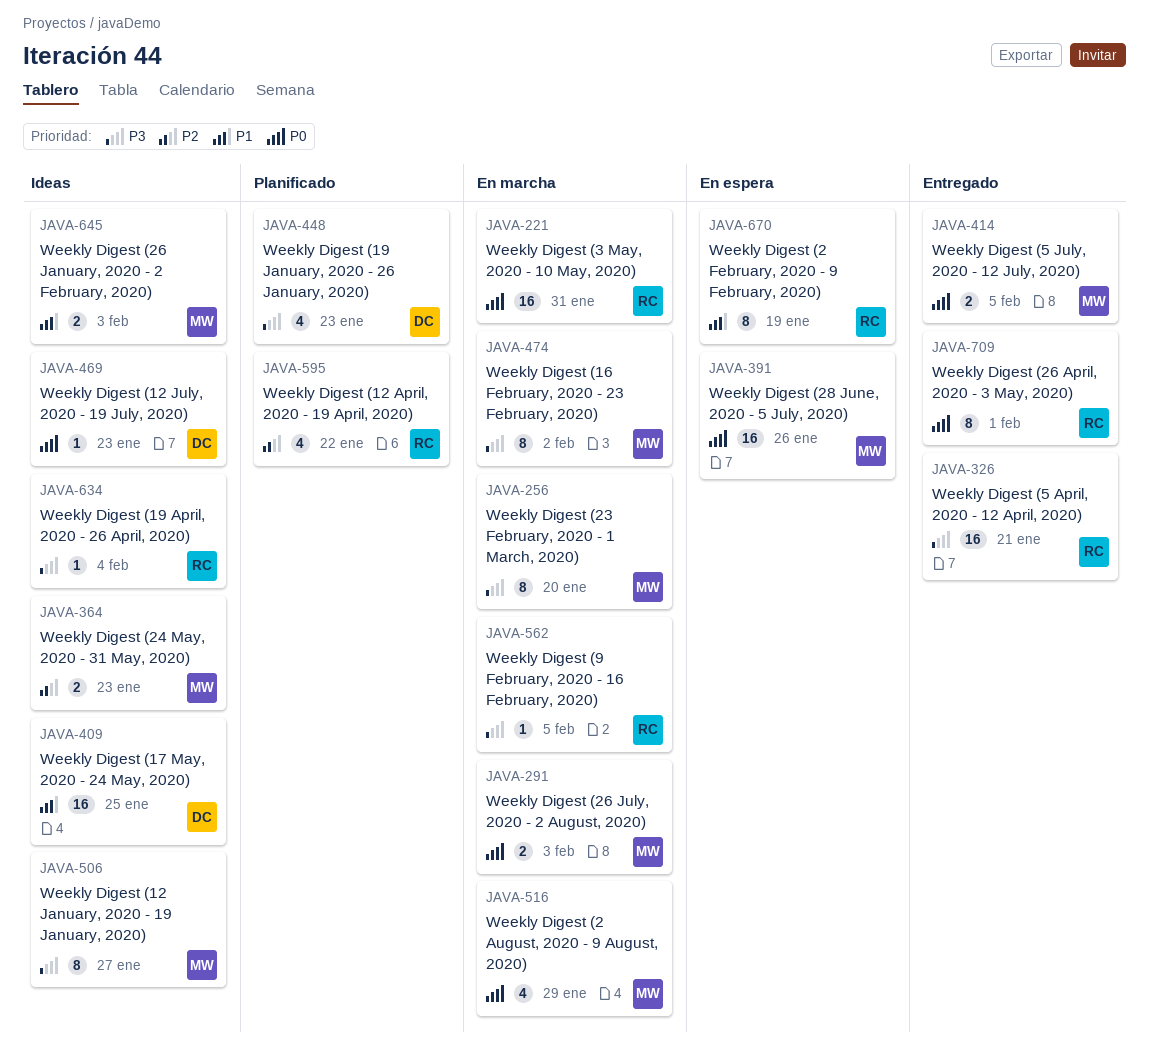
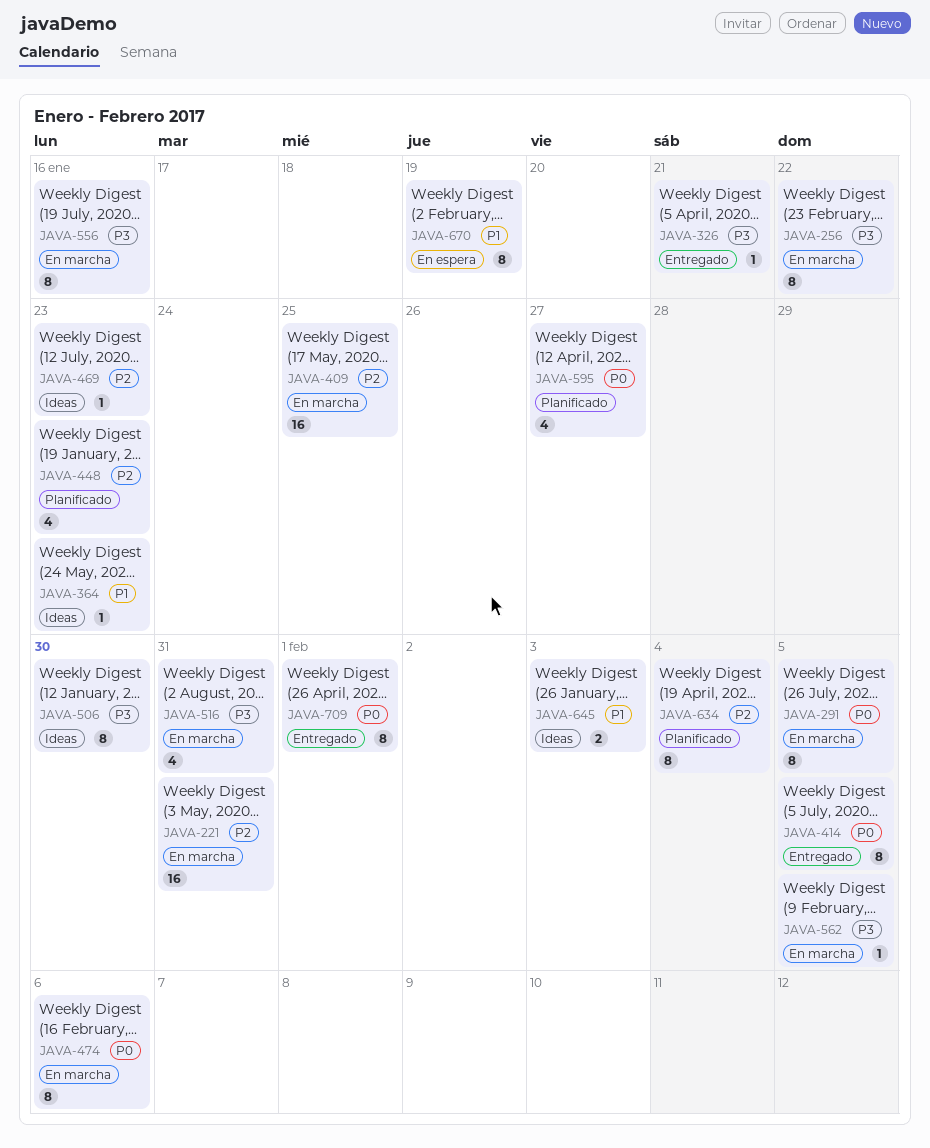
JAVA-221, priority: P0 -> P2
JAVA-256, due: Jan 20 -> Jan 22
JAVA-291, estimate: 2 -> 8
JAVA-291, due: Feb 3 -> Feb 5
JAVA-326, estimate: 16 -> 1
JAVA-364, priority: P2 -> P1
JAVA-364, estimate: 2 -> 1
JAVA-391: present -> none
JAVA-409, status: Ideas -> En marcha
JAVA-409, priority: P1 -> P2
JAVA-414, estimate: 2 -> 8
JAVA-448, priority: P3 -> P2
JAVA-469, priority: P0 -> P2
JAVA-474, priority: P3 -> P0
JAVA-474, due: Feb 2 -> Feb 6
JAVA-506, due: Jan 27 -> Jan 30
JAVA-516, priority: P0 -> P3
JAVA-516, due: Jan 29 -> Jan 31
JAVA-556: none -> present
JAVA-595, priority: P2 -> P0
JAVA-595, due: Jan 22 -> Jan 27
JAVA-634, status: Ideas -> Planificado
JAVA-634, priority: P3 -> P2
JAVA-634, estimate: 1 -> 8

